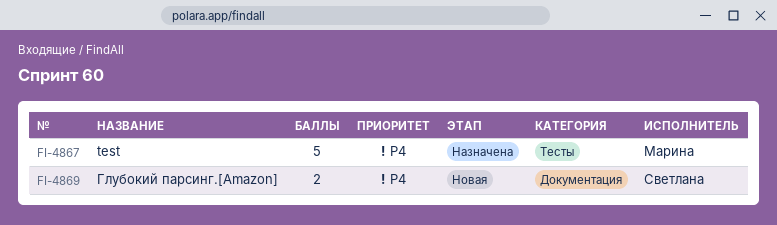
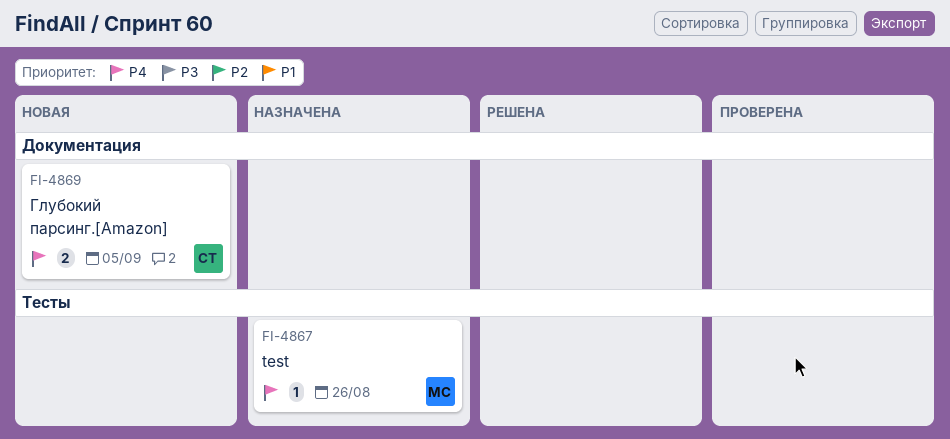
FI-4867, estimate: 5 -> 1

